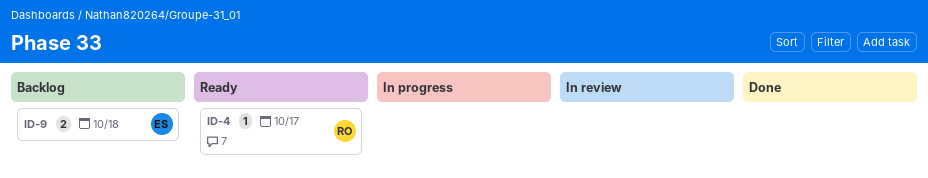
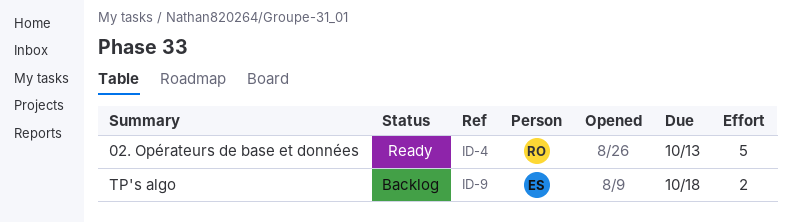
ID-4, estimate: 1 -> 5
ID-4, due: Oct 17 -> Oct 13

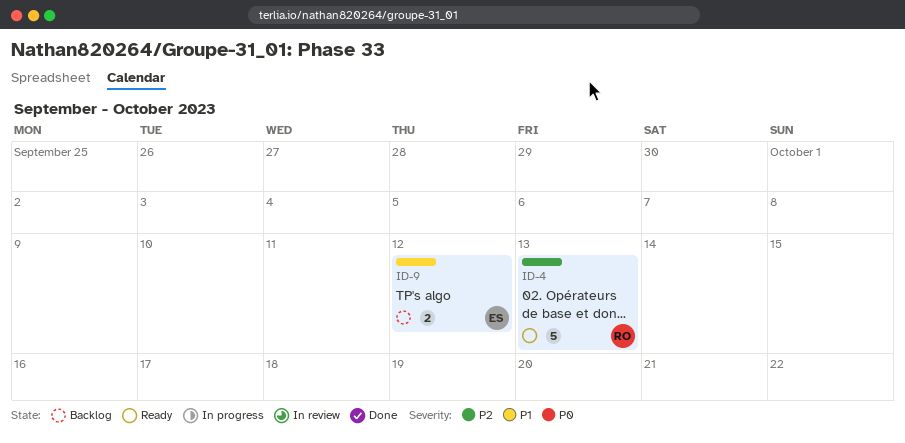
ID-9, due: Oct 18 -> Oct 12

